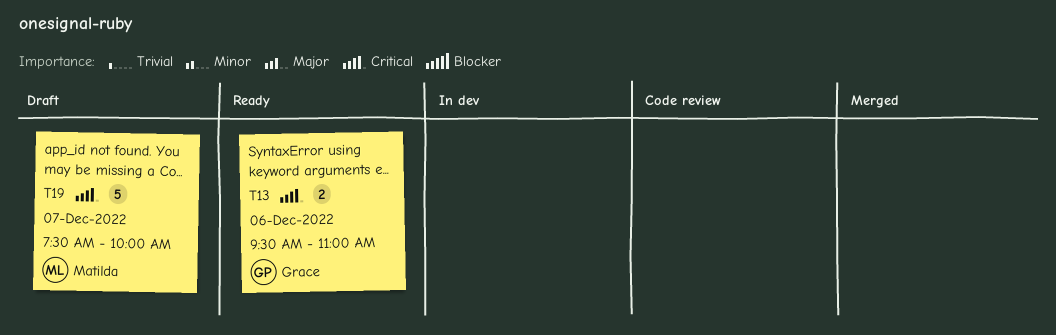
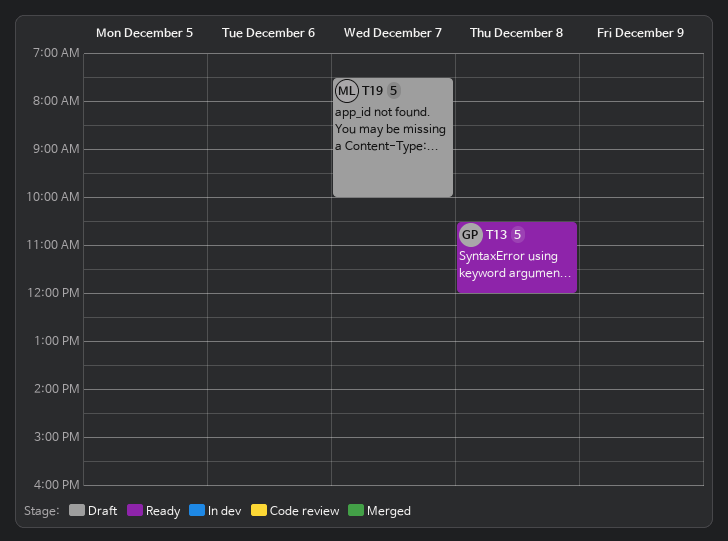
T13, estimate: 2 -> 5
T13, day: Dec 6 -> Dec 8
T13, begins: 09:30 -> 10:30
T13, ends: 11:00 -> 12:00

